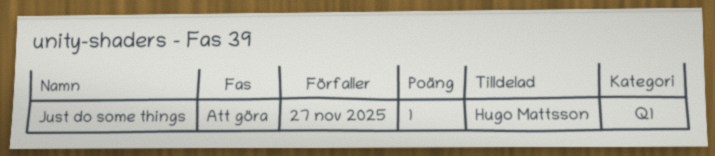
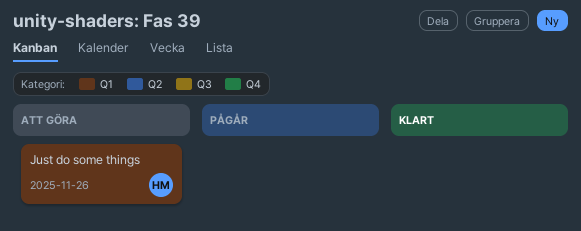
Just do some things, due: Nov 27 -> Nov 26

